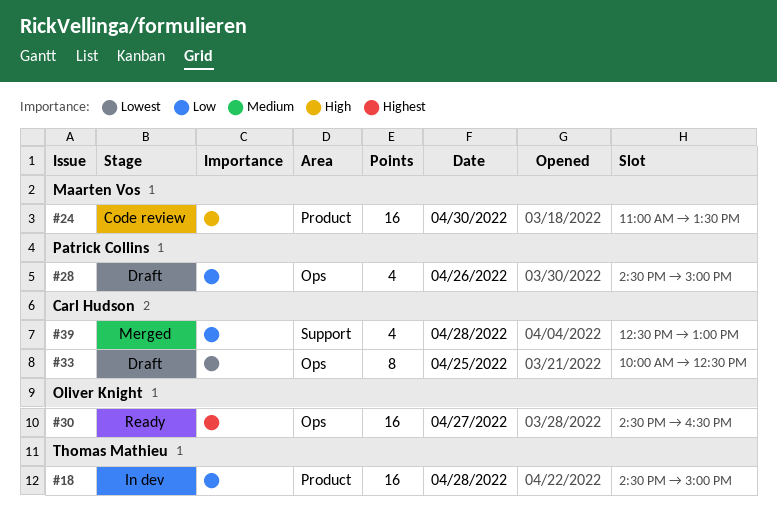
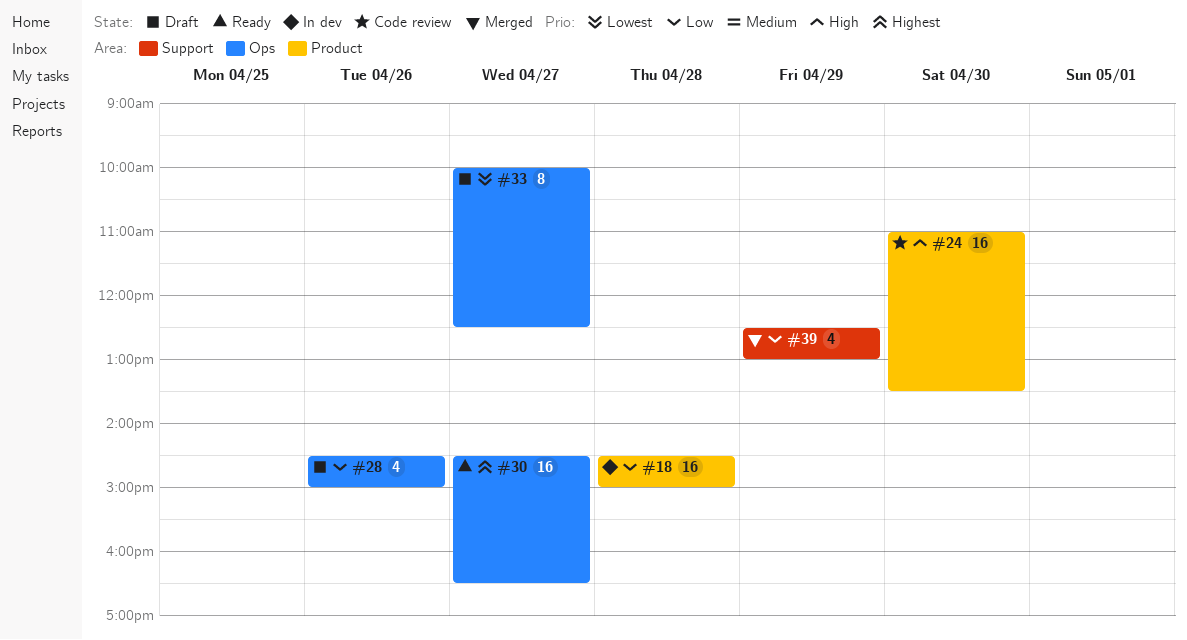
#33, day: Apr 25 -> Apr 27
#39, day: Apr 28 -> Apr 29

